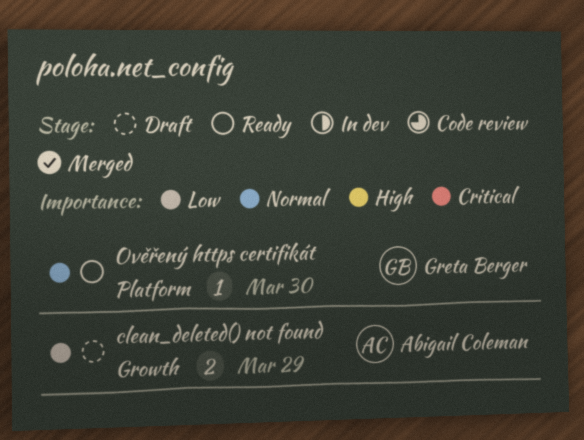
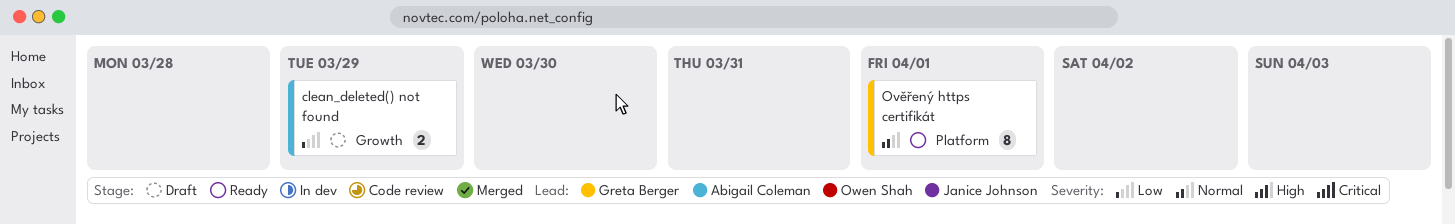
Ověřený https certifikát, estimate: 1 -> 8
Ověřený https certifikát, due: Mar 30 -> Apr 1

